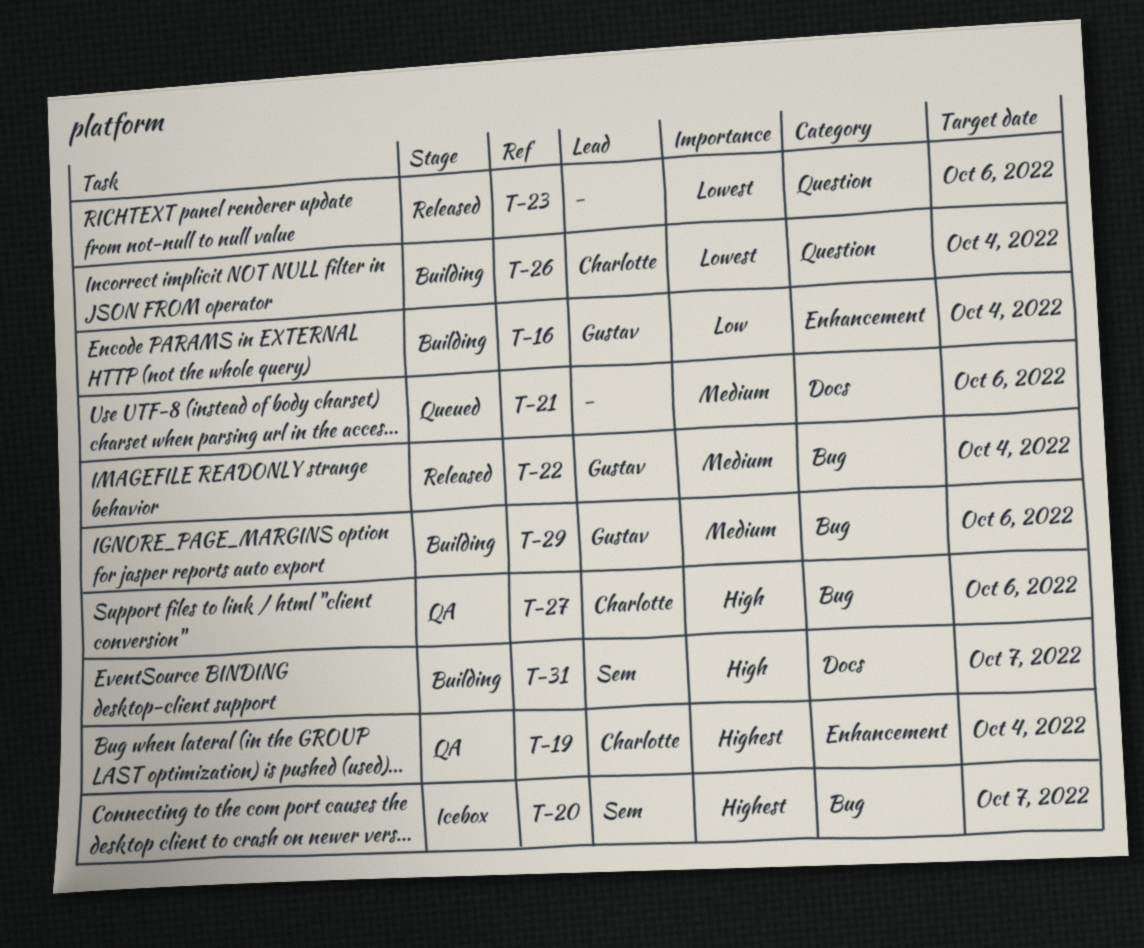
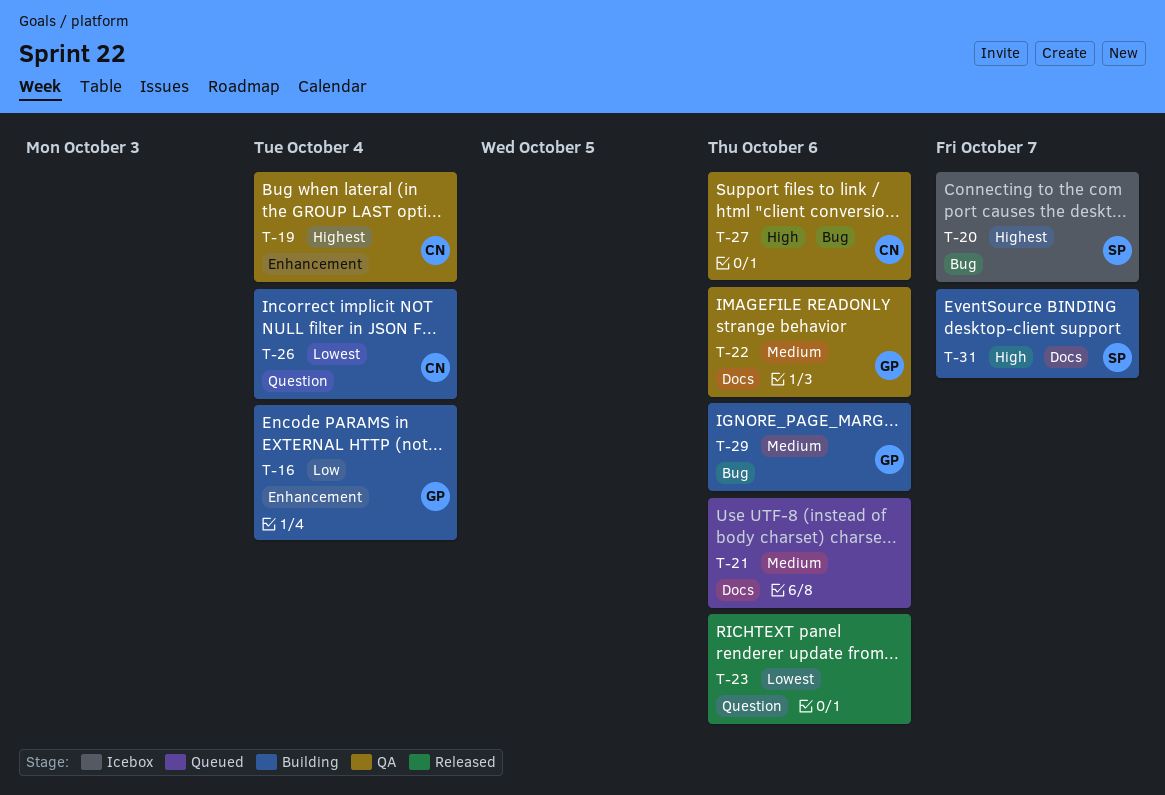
T-22, status: Released -> QA
T-22, label: Bug -> Docs
T-22, due: Oct 4 -> Oct 6

